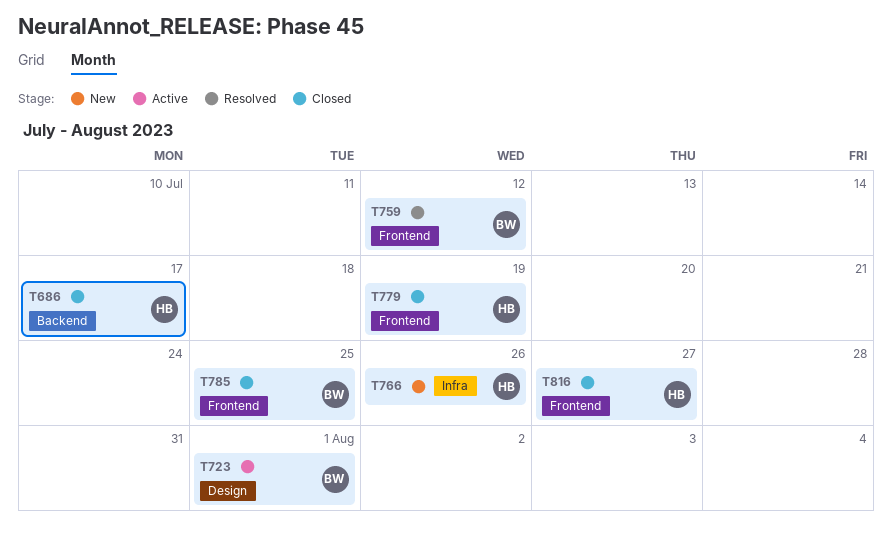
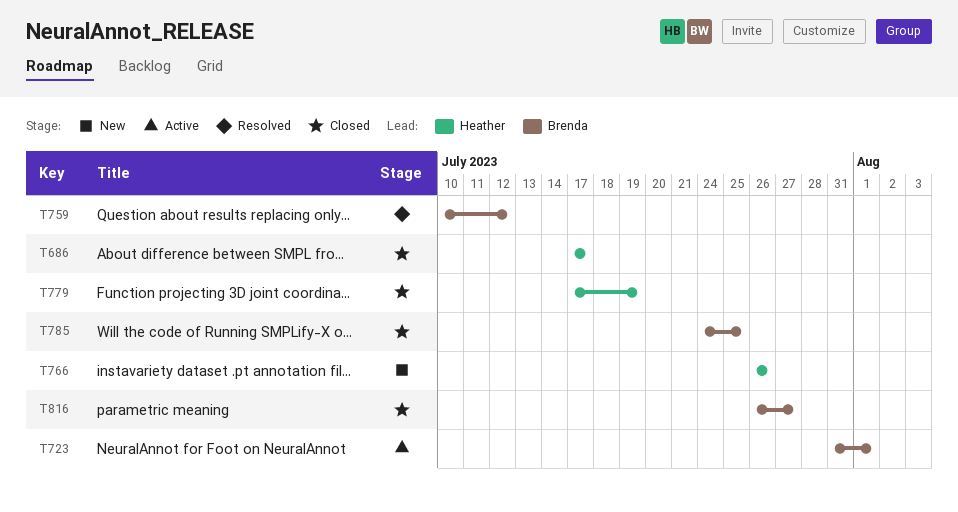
T816, owner: Heather -> Brenda

